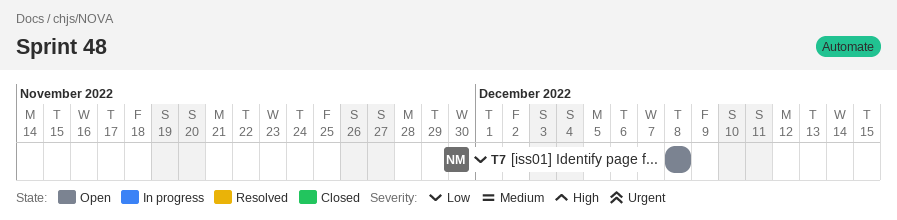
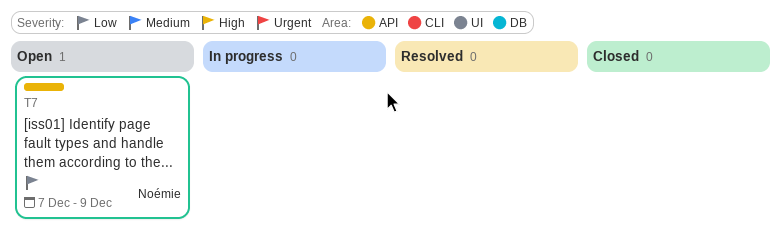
T7, start: Dec 8 -> Dec 7
T7, due: Dec 8 -> Dec 9

